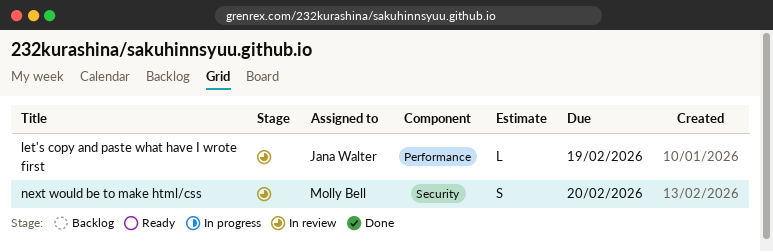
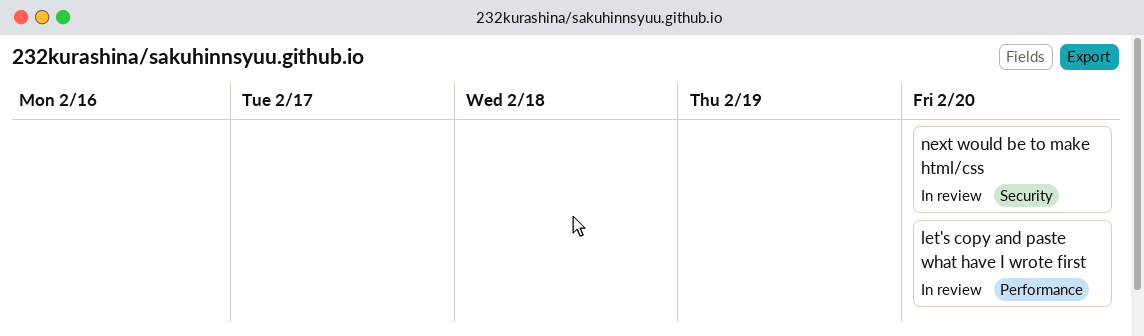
let's copy and paste what have I wrote first, due: Feb 19 -> Feb 20

